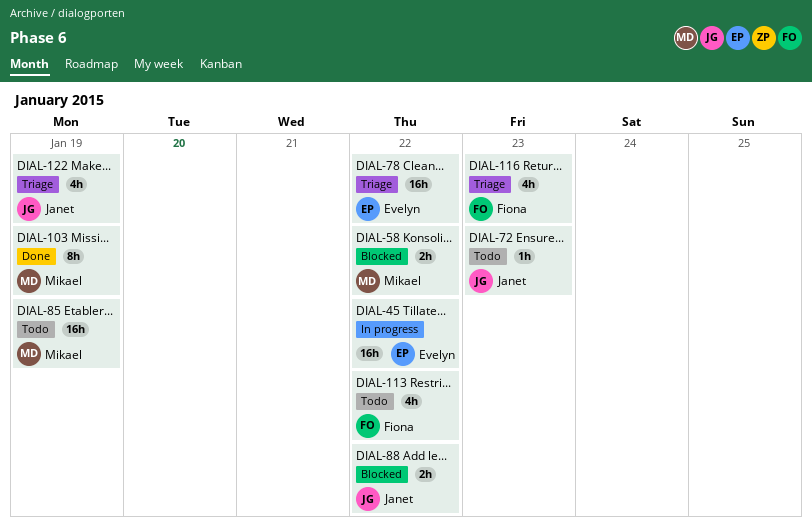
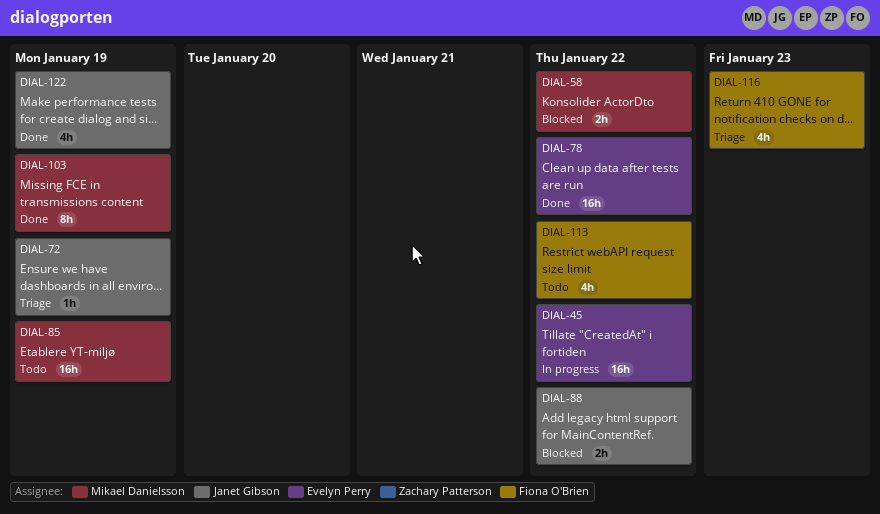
DIAL-72, status: Todo -> Triage
DIAL-72, due: Jan 23 -> Jan 19
DIAL-78, status: Triage -> Done
DIAL-122, status: Triage -> Done

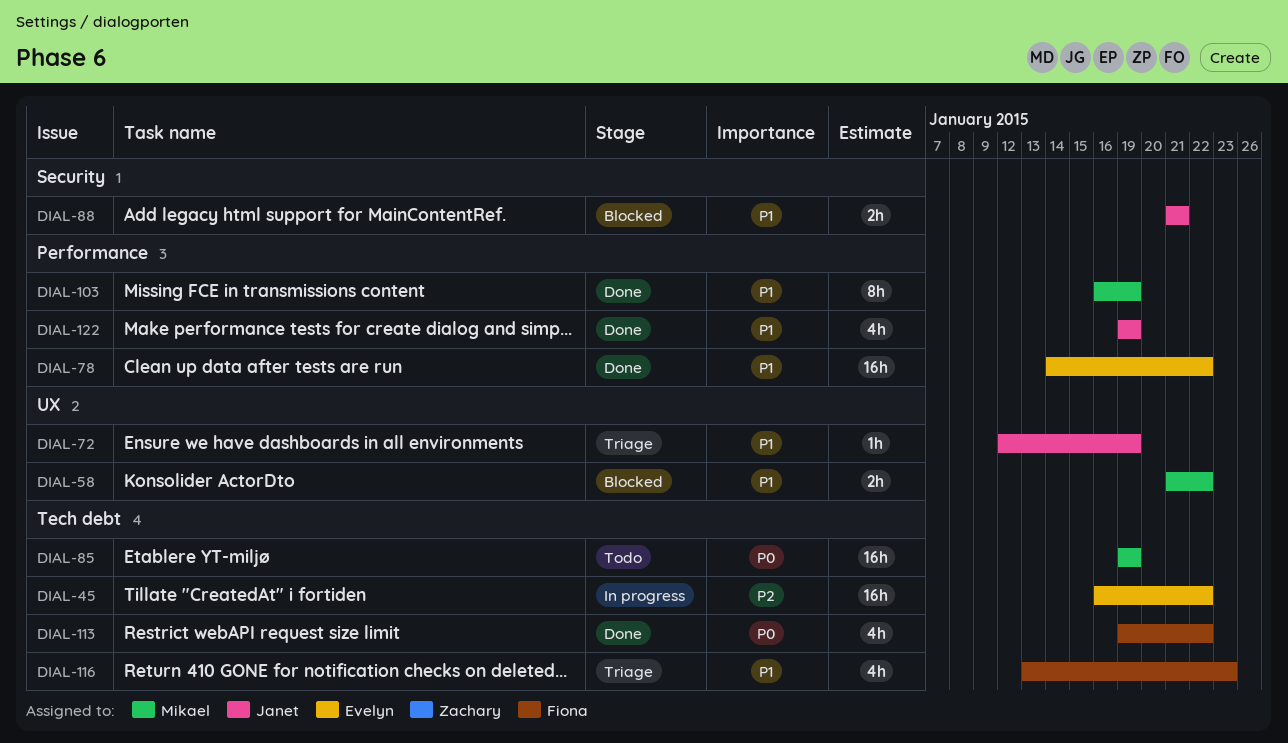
DIAL-88, due: Jan 22 -> Jan 21
DIAL-113, status: Todo -> Done

